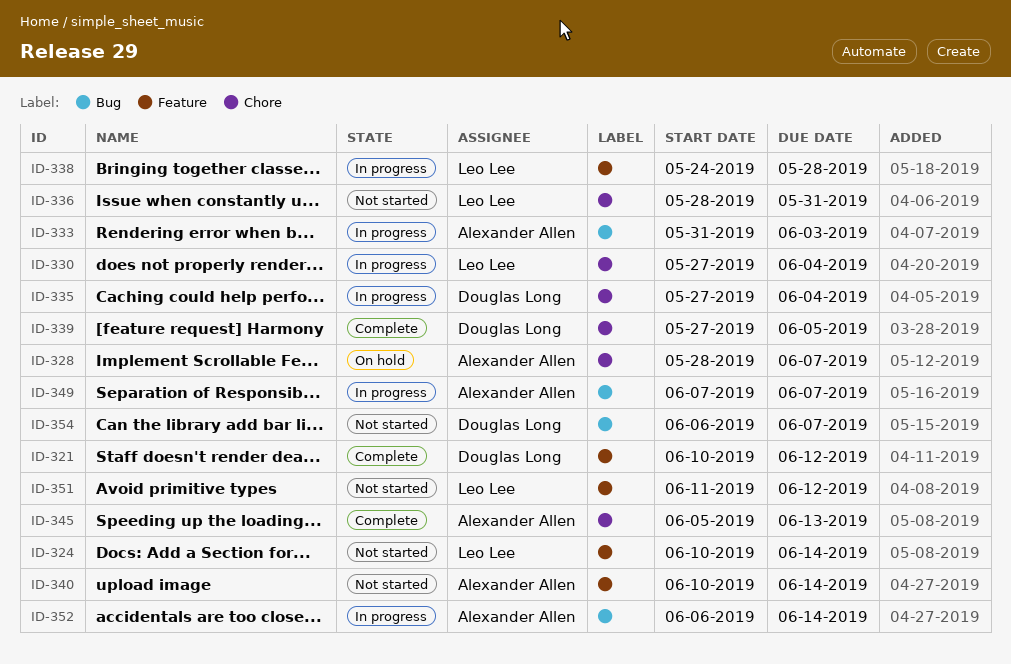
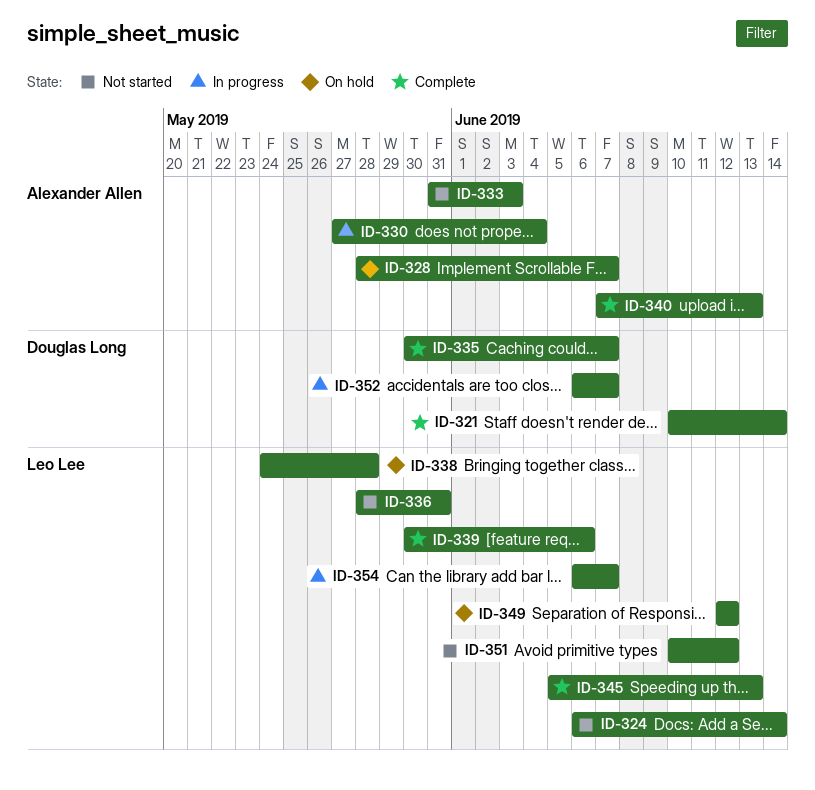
ID-321, due: Jun 12 -> Jun 14
ID-324, start: Jun 10 -> Jun 6
ID-330, owner: Leo Lee -> Alexander Allen
ID-333, status: In progress -> Not started
ID-335, status: In progress -> Complete
ID-335, start: May 27 -> May 30
ID-335, due: Jun 4 -> Jun 7
ID-338, status: In progress -> On hold
ID-339, owner: Douglas Long -> Leo Lee
ID-339, start: May 27 -> May 30
ID-339, due: Jun 5 -> Jun 6
ID-340, status: Not started -> Complete
ID-340, start: Jun 10 -> Jun 7
ID-340, due: Jun 14 -> Jun 13
ID-345, owner: Alexander Allen -> Leo Lee
ID-349, status: In progress -> On hold
ID-349, owner: Alexander Allen -> Leo Lee
ID-349, start: Jun 7 -> Jun 12
ID-349, due: Jun 7 -> Jun 12
ID-351, start: Jun 11 -> Jun 10
ID-352, owner: Alexander Allen -> Douglas Long
ID-352, due: Jun 14 -> Jun 7
ID-354, status: Not started -> In progress
ID-354, owner: Douglas Long -> Leo Lee

